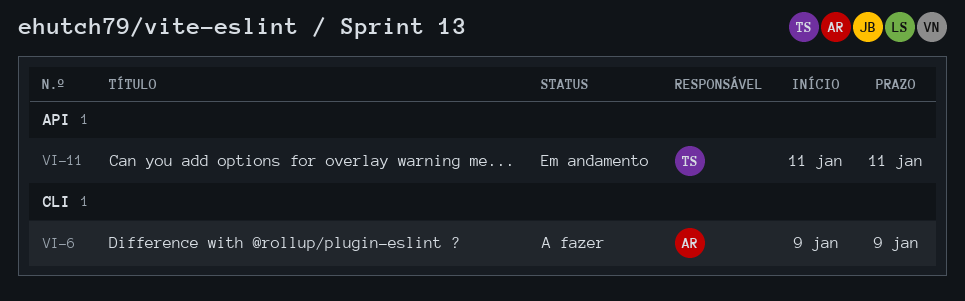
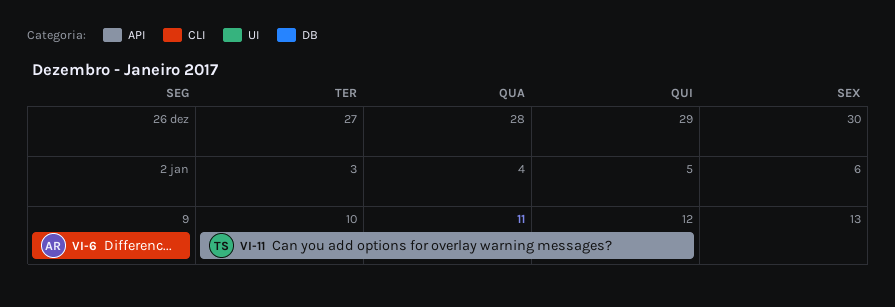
VI-11, start: Jan 11 -> Jan 10
VI-11, due: Jan 11 -> Jan 12

